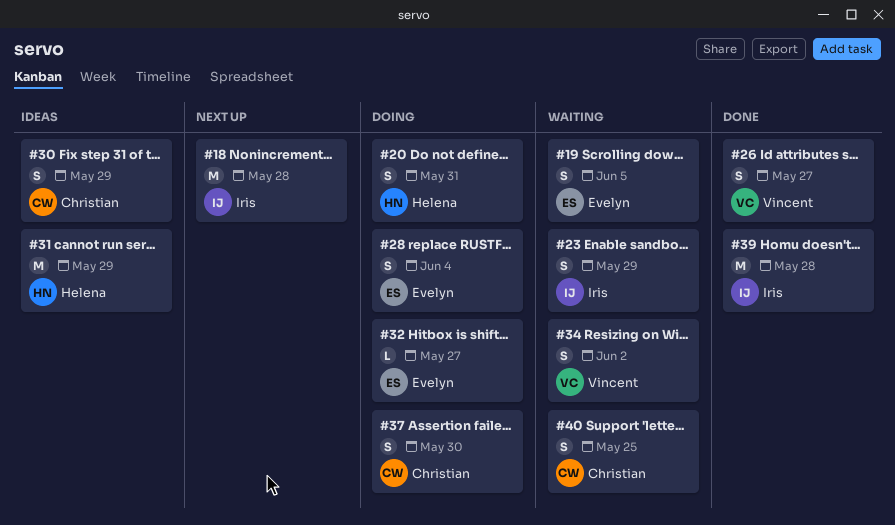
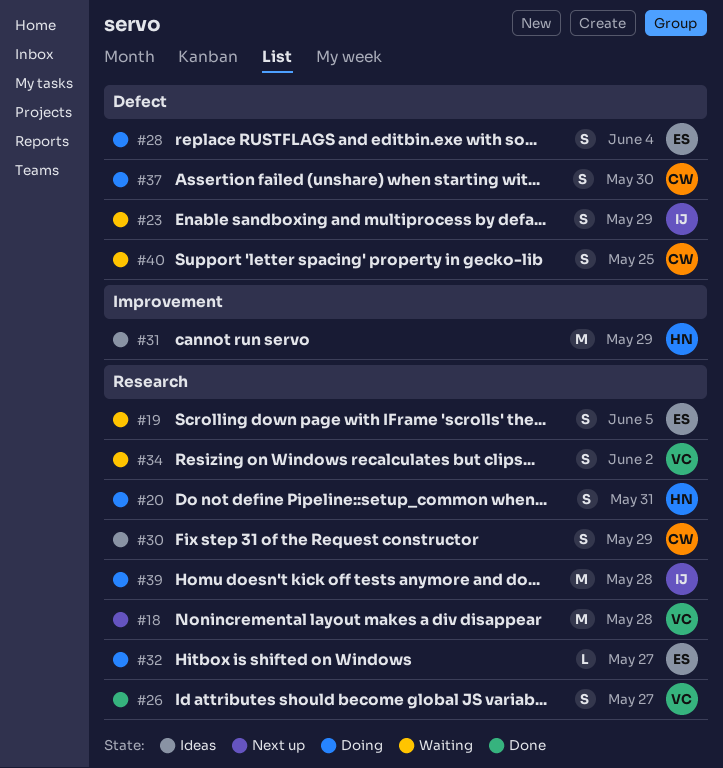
#18, owner: Iris -> Vincent
#39, status: Done -> Doing

